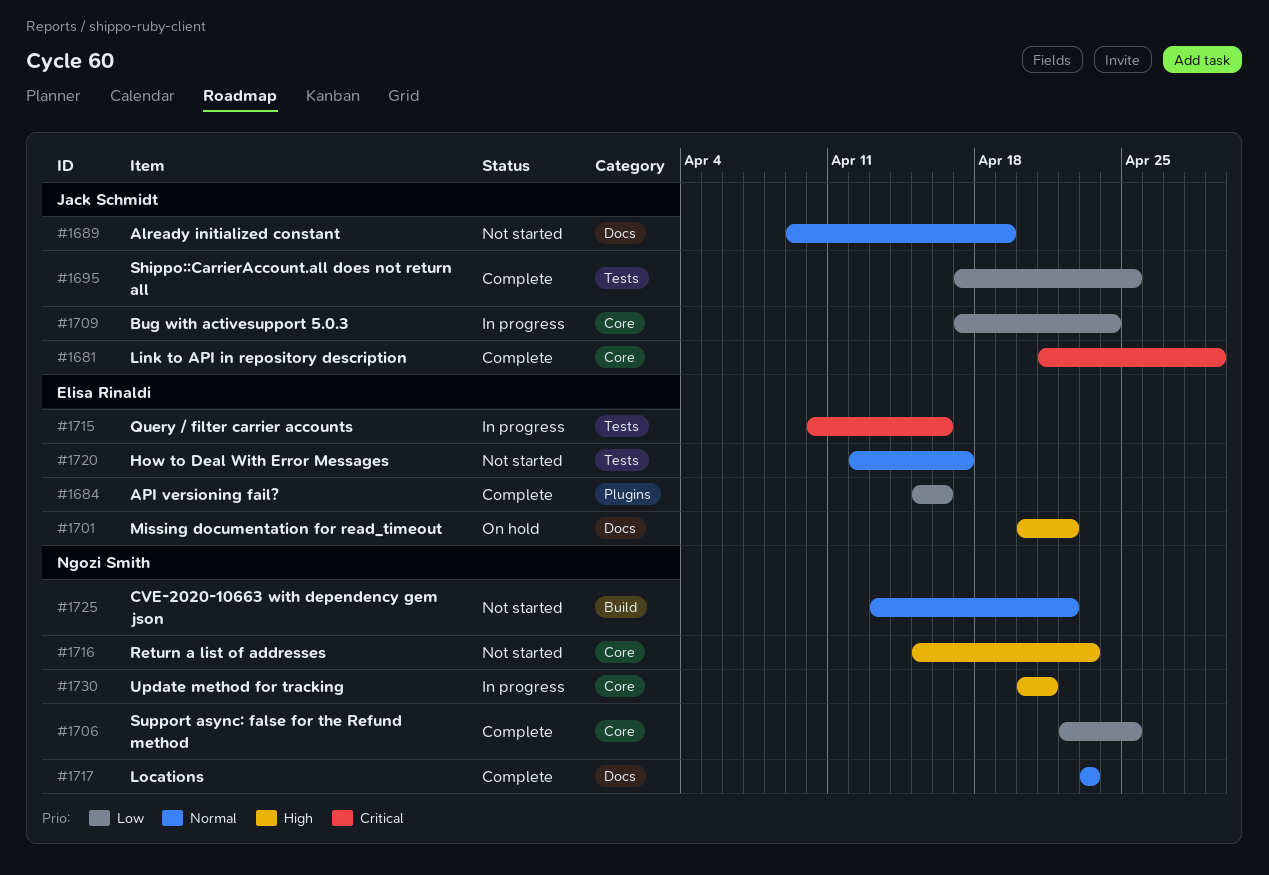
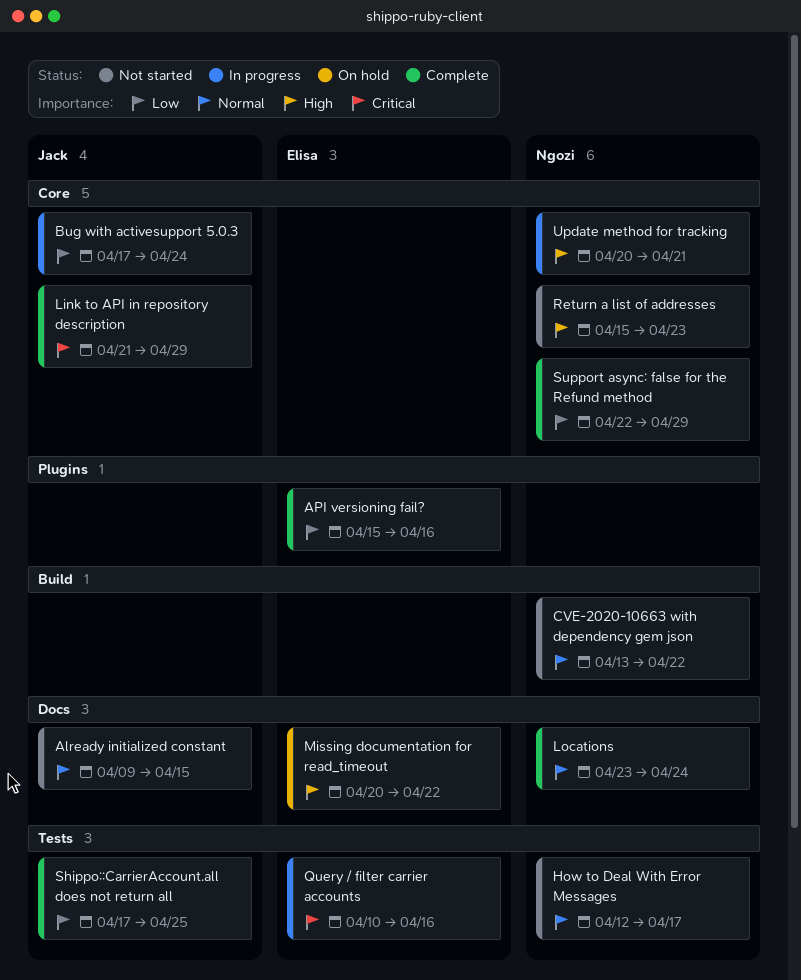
Already initialized constant, due: Apr 19 -> Apr 15
How to Deal With Error Messages, owner: Elisa Rinaldi -> Ngozi Smith
Locations, due: Apr 23 -> Apr 24
Support async: false for the Refund method, due: Apr 25 -> Apr 29

